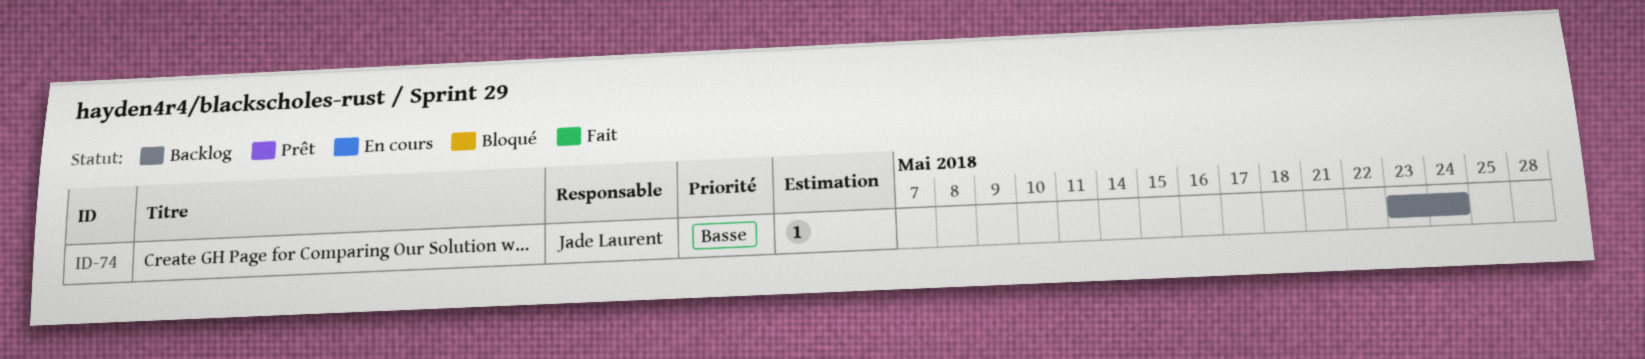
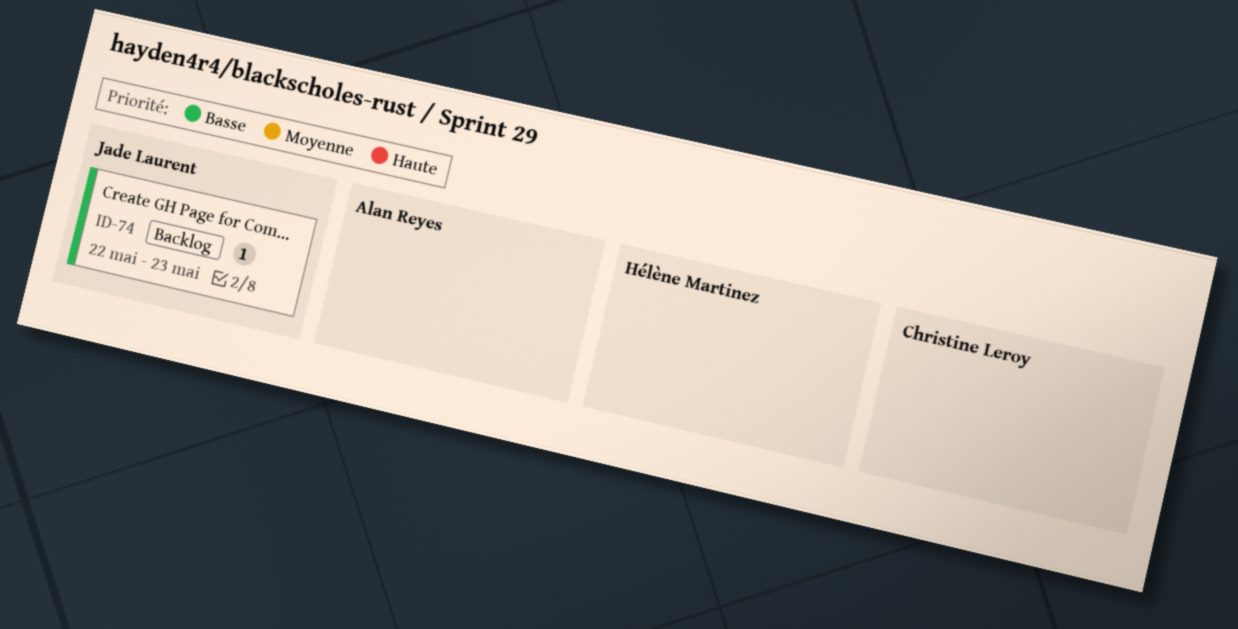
ID-74, start: May 23 -> May 22
ID-74, due: May 24 -> May 23

